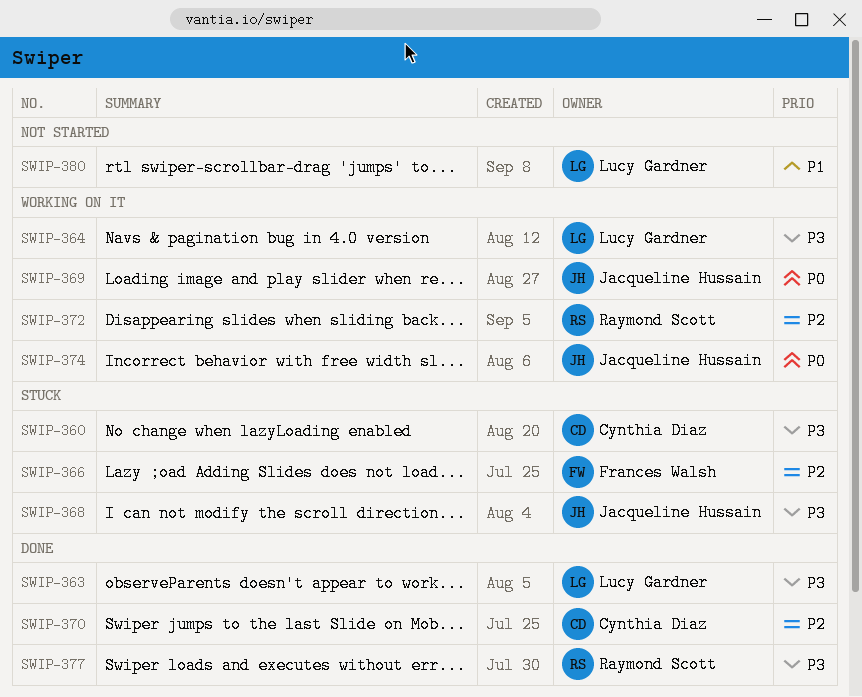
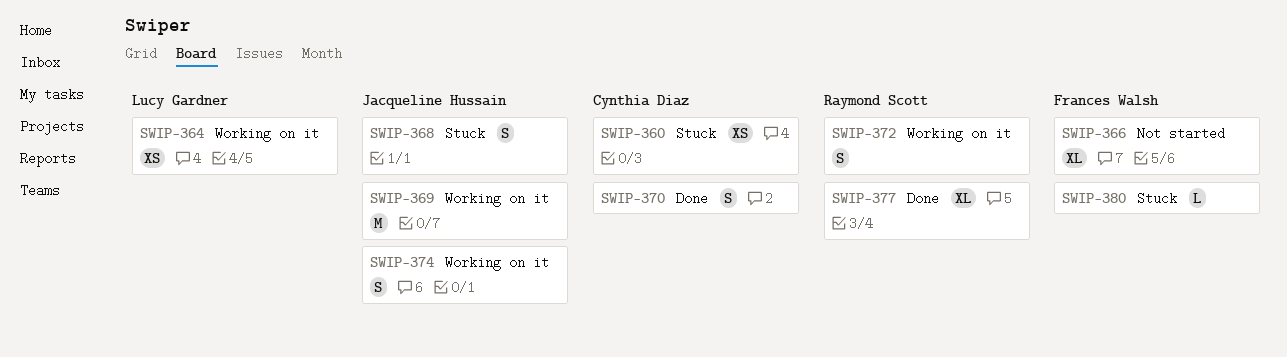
SWIP-363: present -> none
SWIP-366, status: Stuck -> Not started
SWIP-380, status: Not started -> Stuck
SWIP-380, owner: Lucy Gardner -> Frances Walsh

